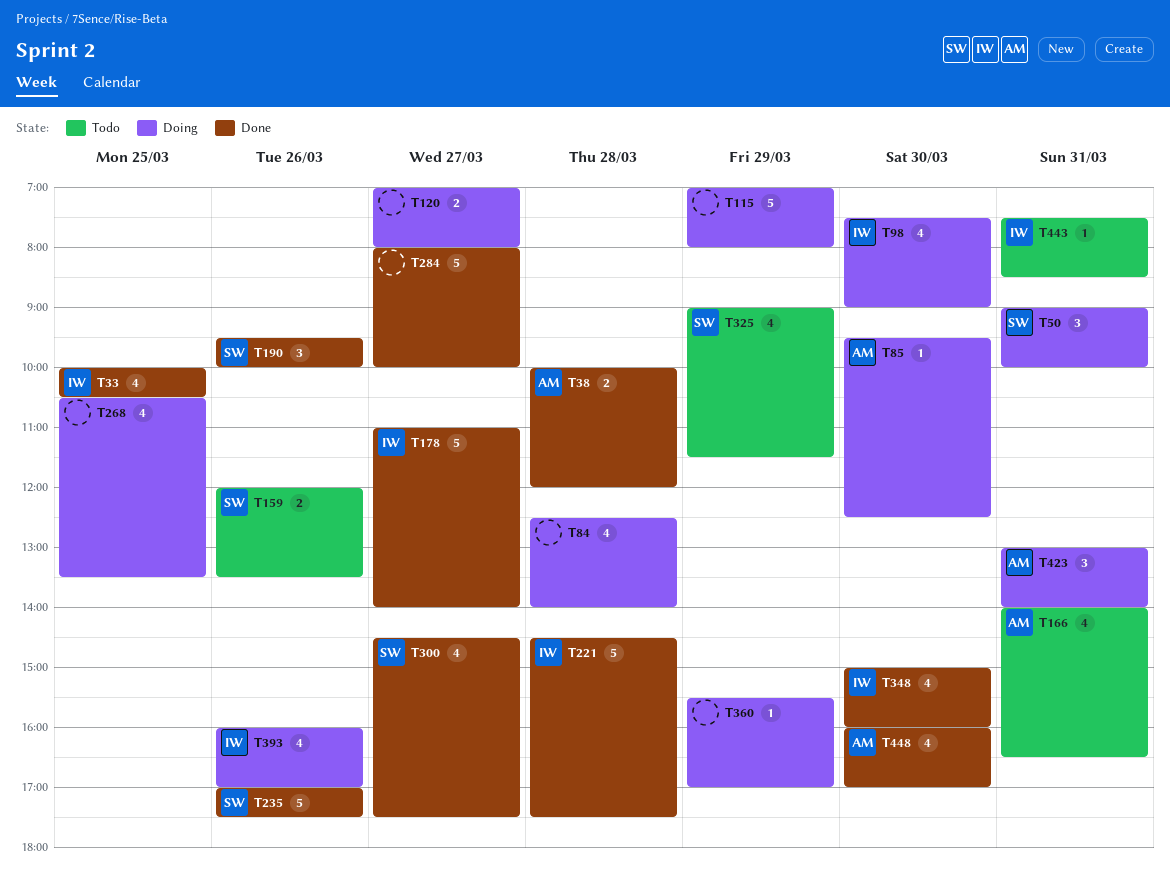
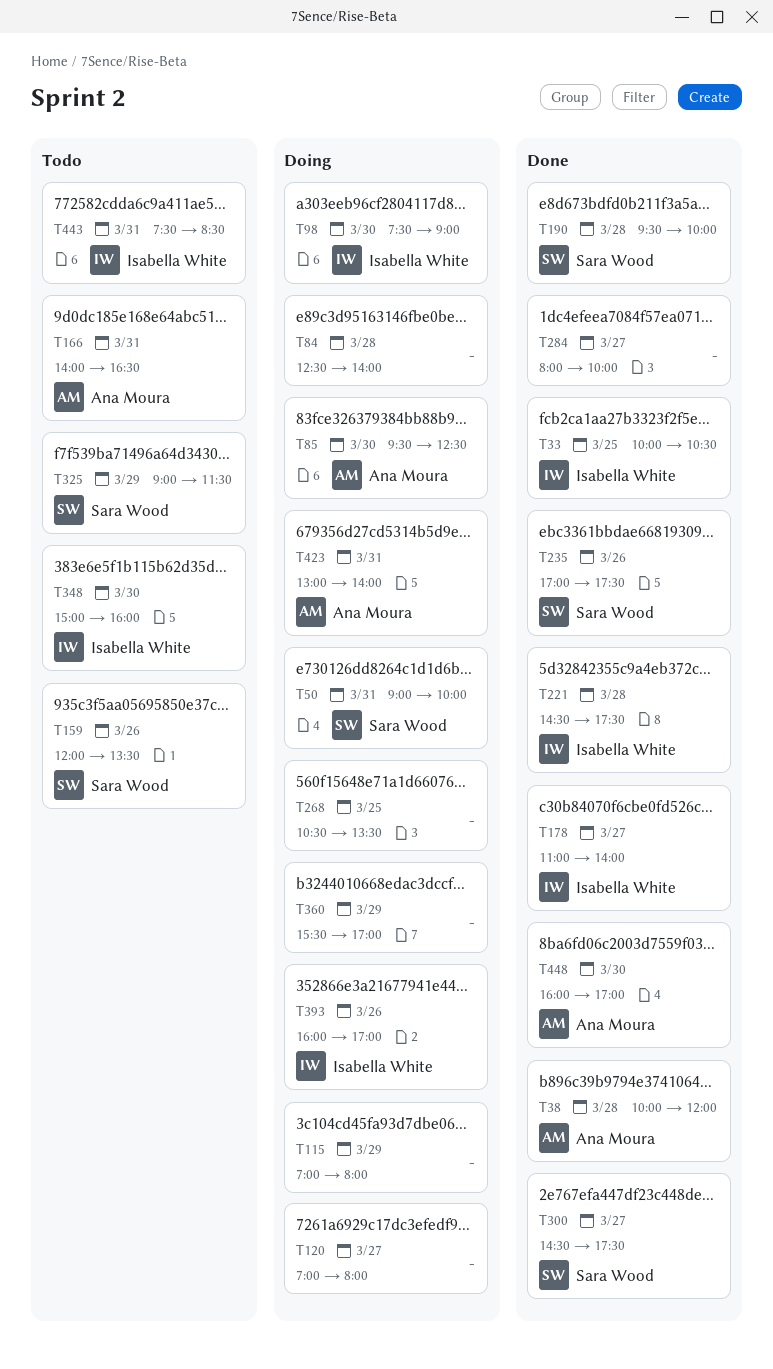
T190, day: Mar 26 -> Mar 28
T348, status: Done -> Todo

